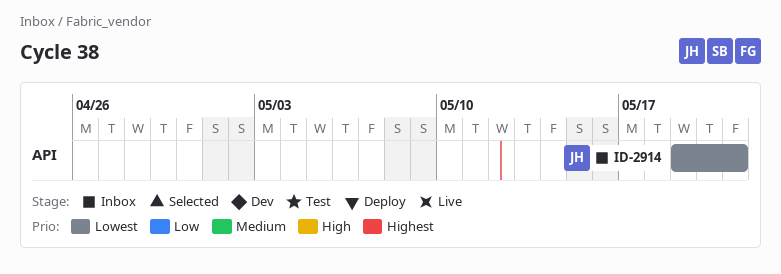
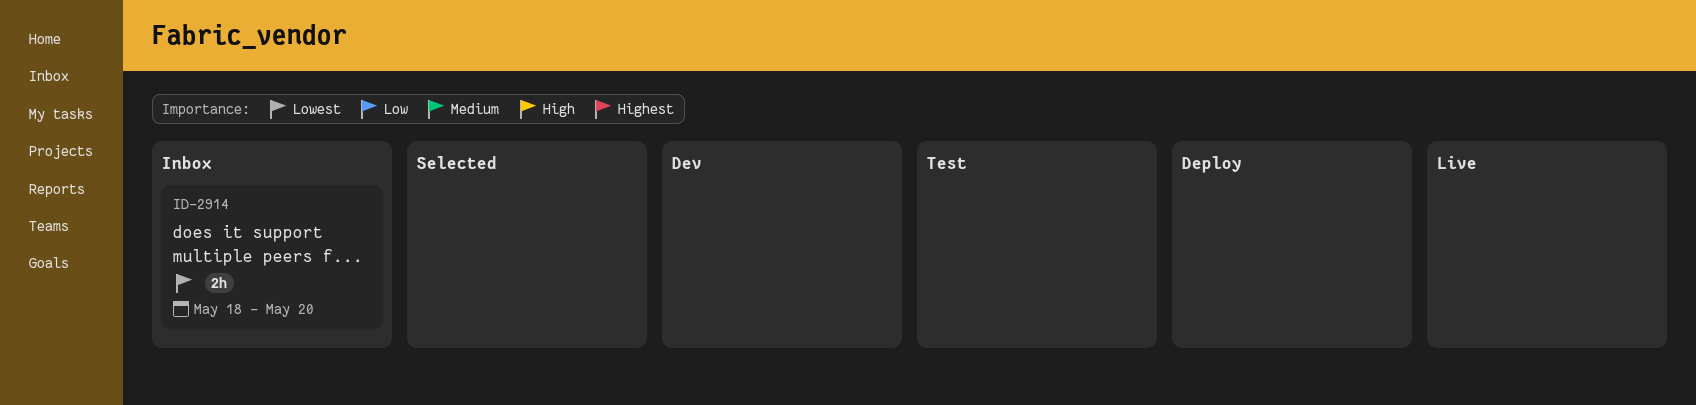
ID-2914, start: May 19 -> May 18
ID-2914, due: May 21 -> May 20

